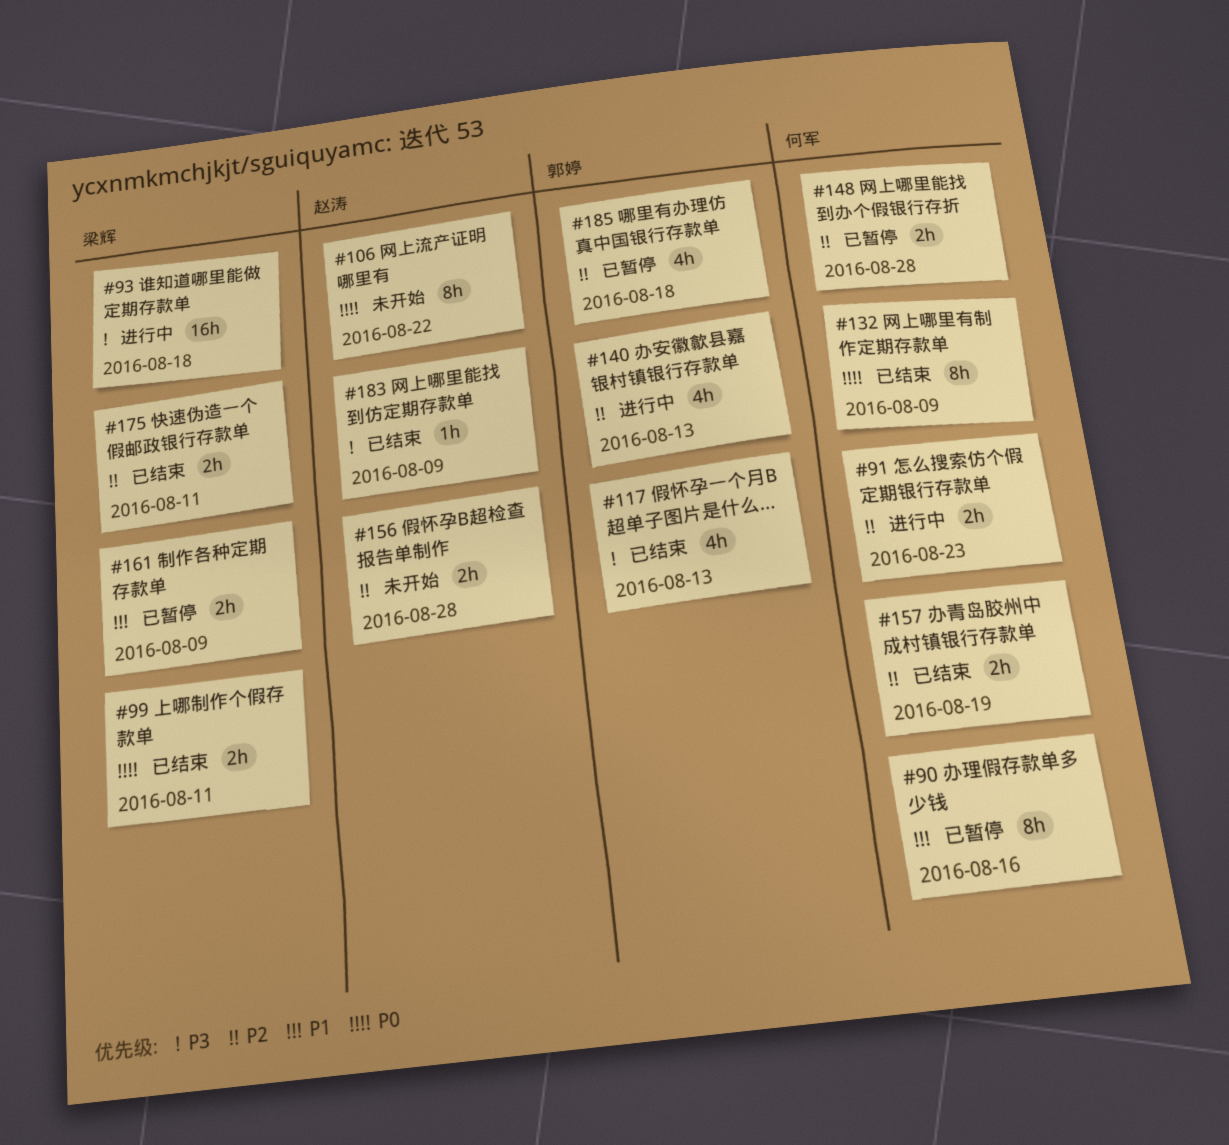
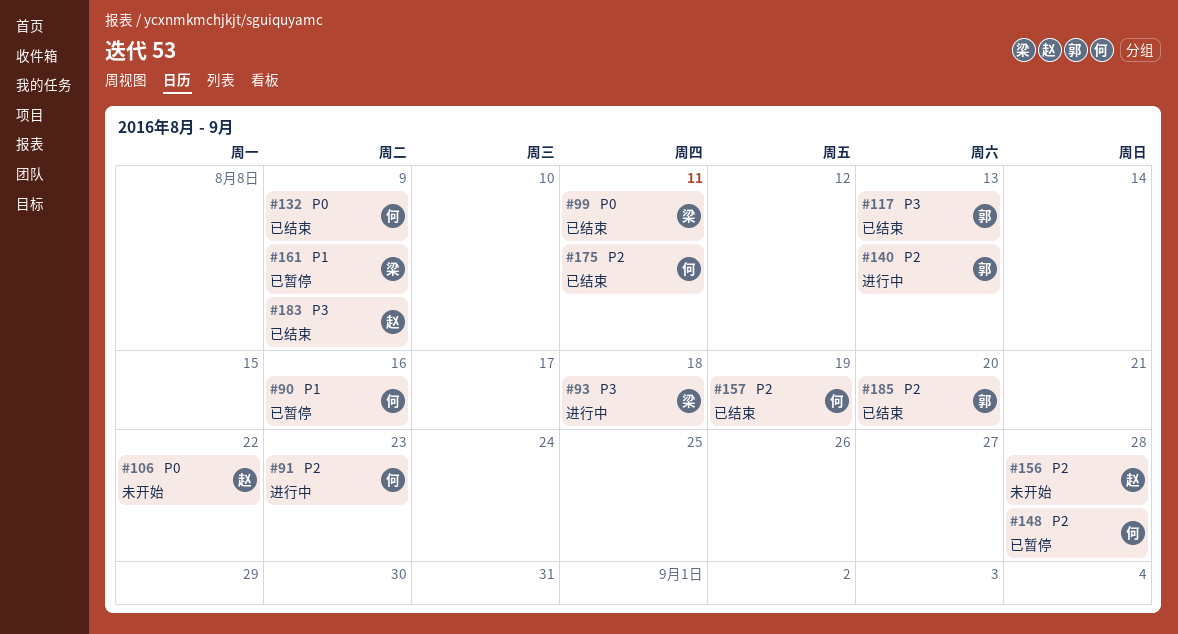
#175, owner: 梁辉 -> 何军
#185, status: 已暂停 -> 已结束
#185, due: Aug 18 -> Aug 20

